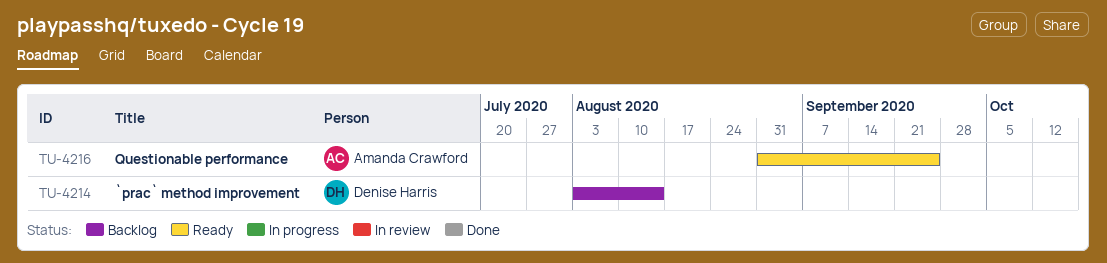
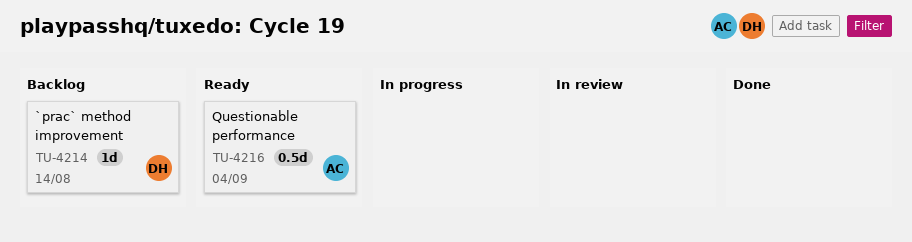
TU-4216, due: Sep 25 -> Sep 4

